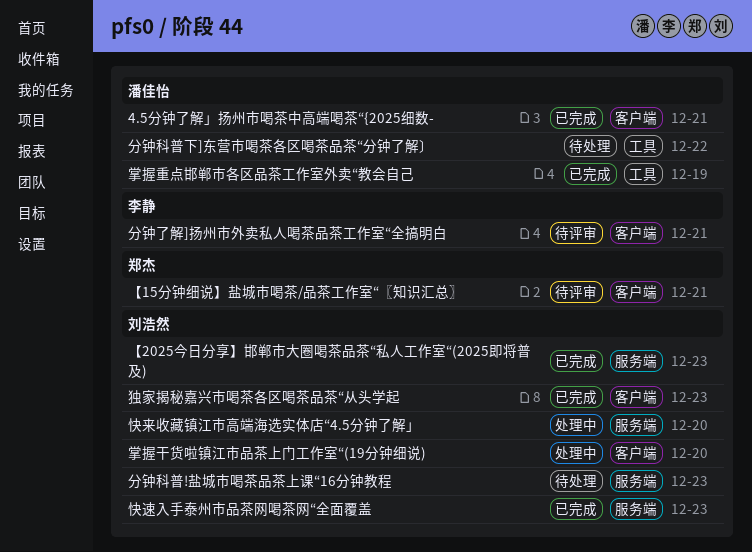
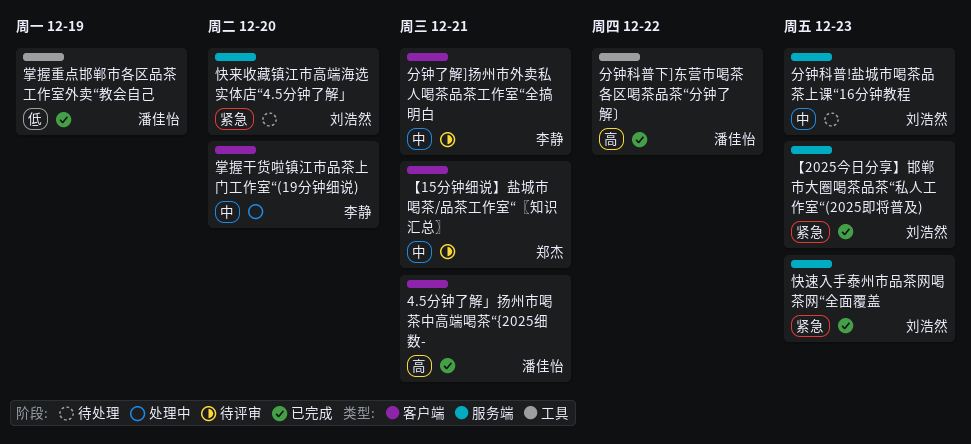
分钟科普下]东营市喝茶各区喝茶品茶“分钟了解〕, status: 待处理 -> 已完成
快来收藏镇江市高端海选实体店“4.5分钟了解」, status: 处理中 -> 待处理
掌握干货啦镇江市品茶上门工作室“(19分钟细说), owner: 刘浩然 -> 李静
独家揭秘嘉兴市喝茶各区喝茶品茶“从头学起: present -> none

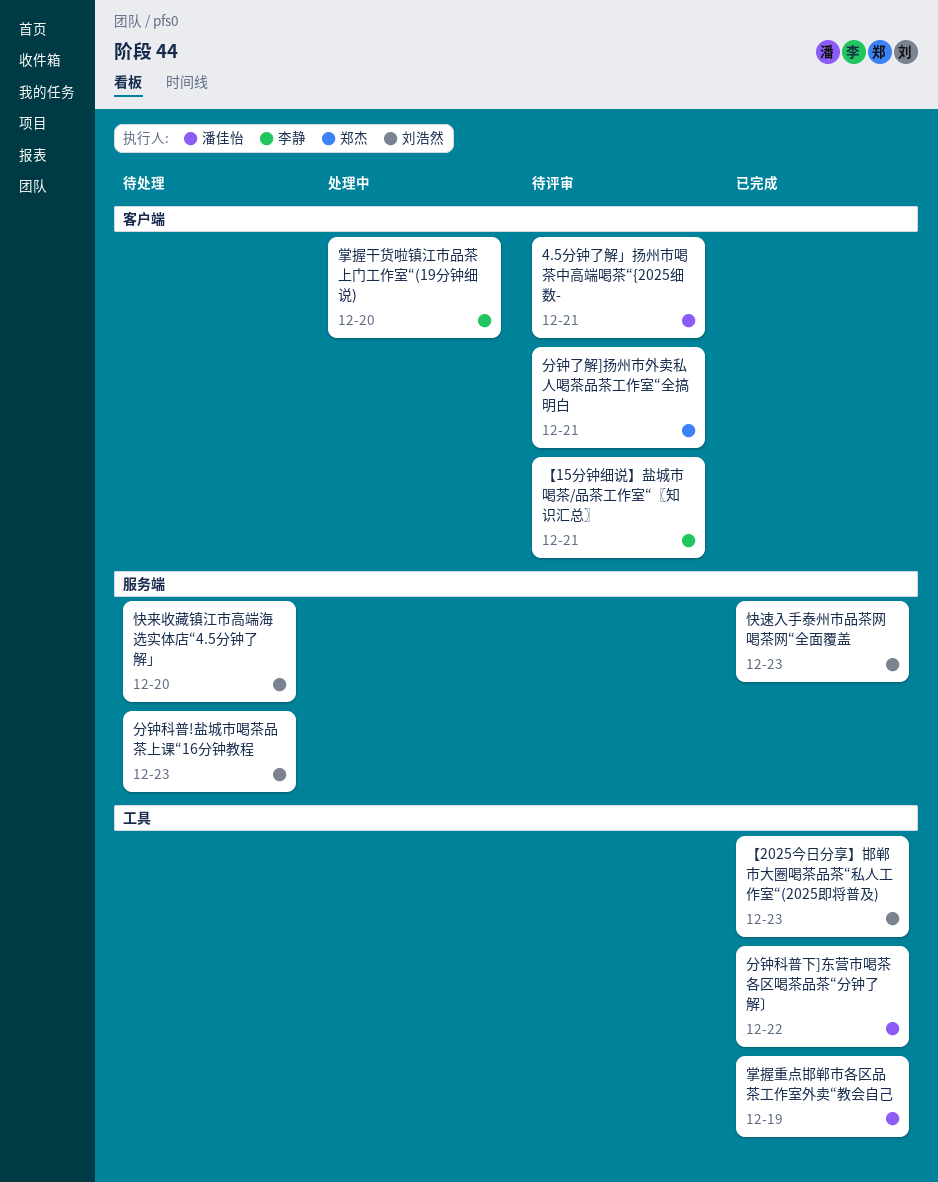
4.5分钟了解」扬州市喝茶中高端喝茶“{2025细数-, status: 已完成 -> 待评审
【15分钟细说】盐城市喝茶/品茶工作室“〖知识汇总〗, owner: 郑杰 -> 李静
【2025今日分享】邯郸市大圈喝茶品茶“私人工作室“(2025即将普及), label: 服务端 -> 工具
分钟了解]扬州市外卖私人喝茶品茶工作室“全搞明白, owner: 李静 -> 郑杰

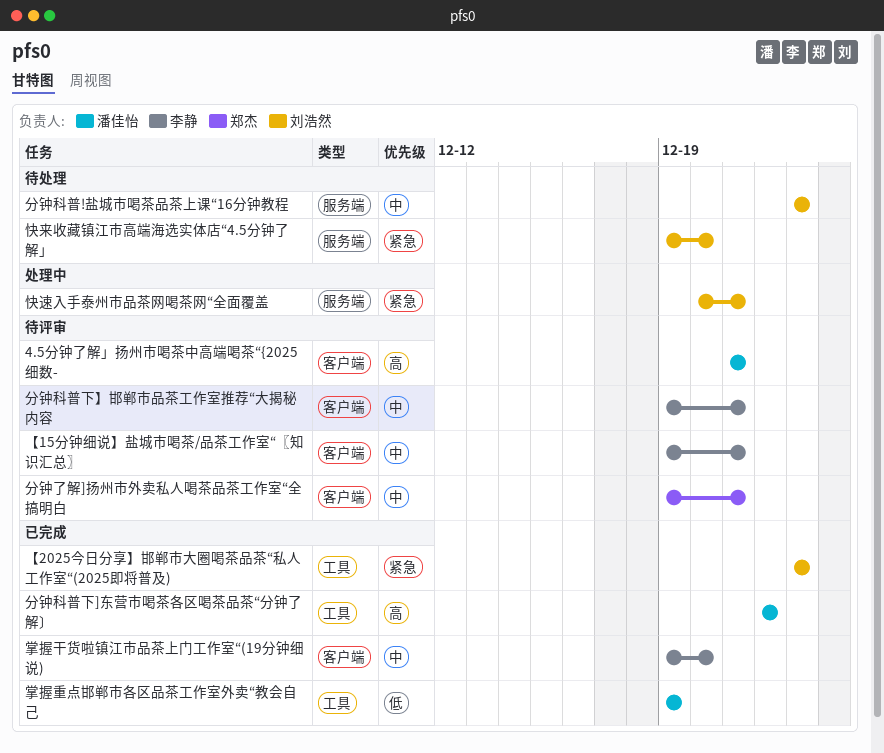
分钟科普下】邯郸市品茶工作室推荐“大揭秘内容: none -> present
快速入手泰州市品茶网喝茶网“全面覆盖, status: 已完成 -> 处理中
快速入手泰州市品茶网喝茶网“全面覆盖, due: Dec 23 -> Dec 21
掌握干货啦镇江市品茶上门工作室“(19分钟细说), status: 处理中 -> 已完成

